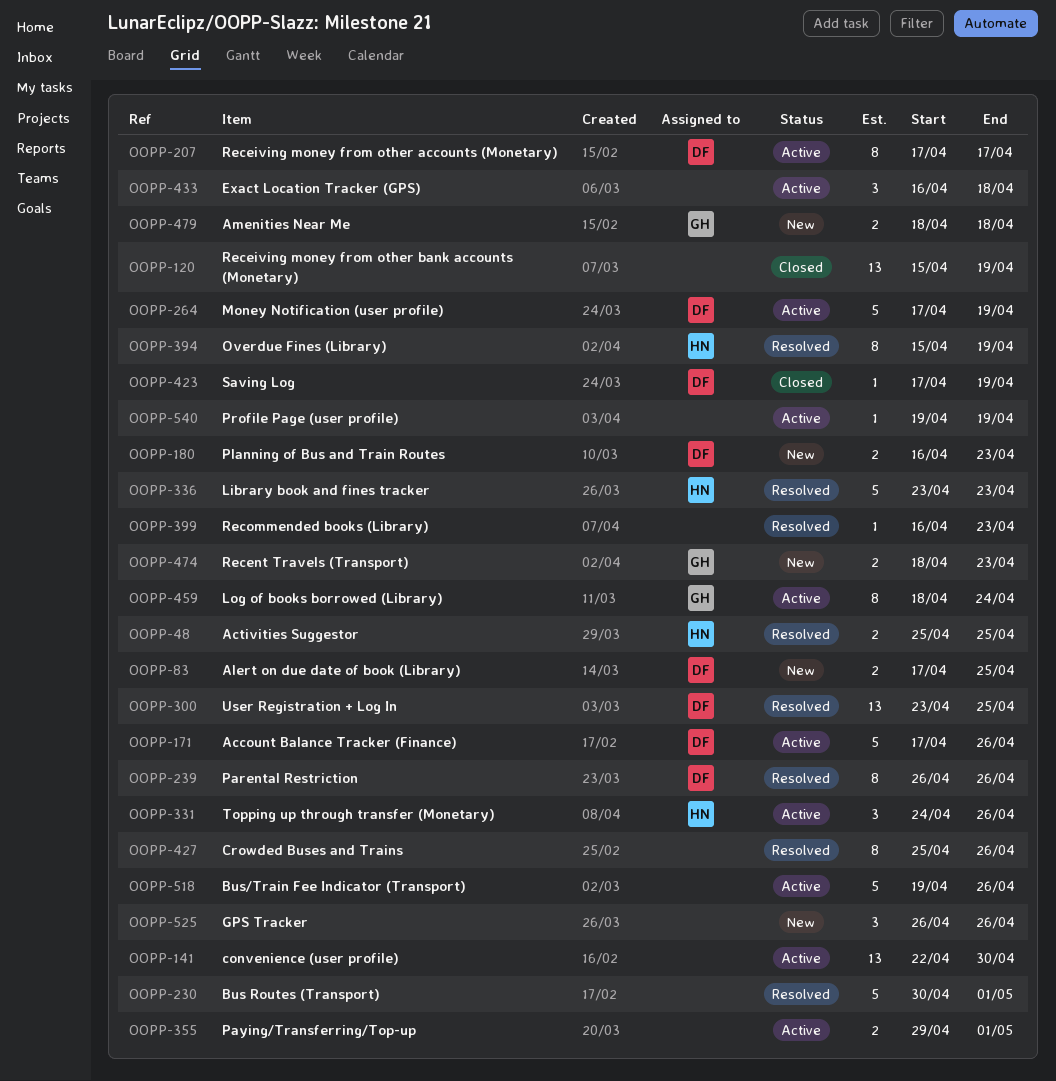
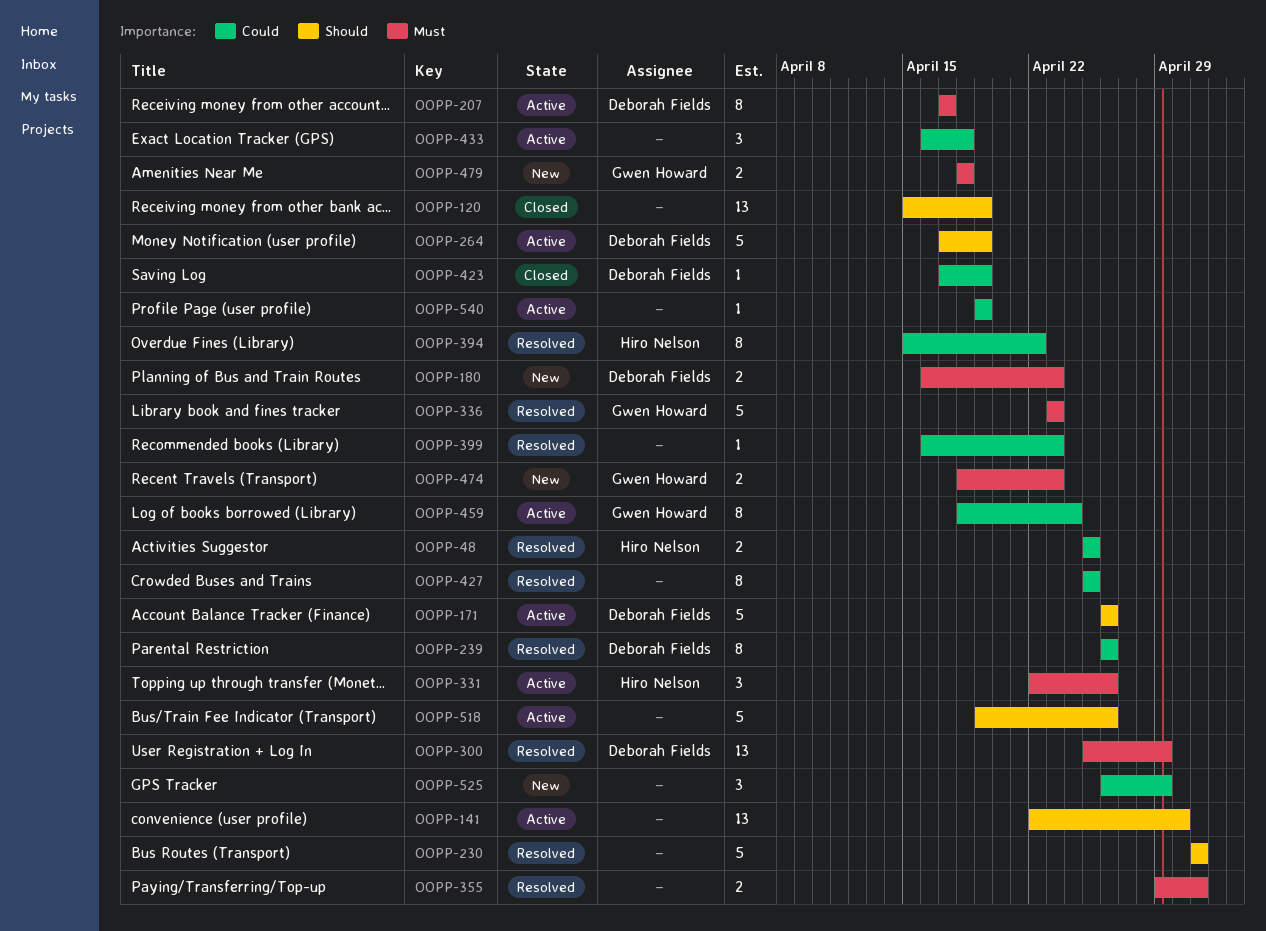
OOPP-83: present -> none
OOPP-171, start: Apr 17 -> Apr 26
OOPP-230, start: Apr 30 -> May 1
OOPP-300, start: Apr 23 -> Apr 25
OOPP-300, due: Apr 25 -> Apr 29
OOPP-331, start: Apr 24 -> Apr 22
OOPP-336, owner: Hiro Nelson -> Gwen Howard
OOPP-355, status: Active -> Resolved
OOPP-394, due: Apr 19 -> Apr 22
OOPP-427, due: Apr 26 -> Apr 25
OOPP-525, due: Apr 26 -> Apr 29

